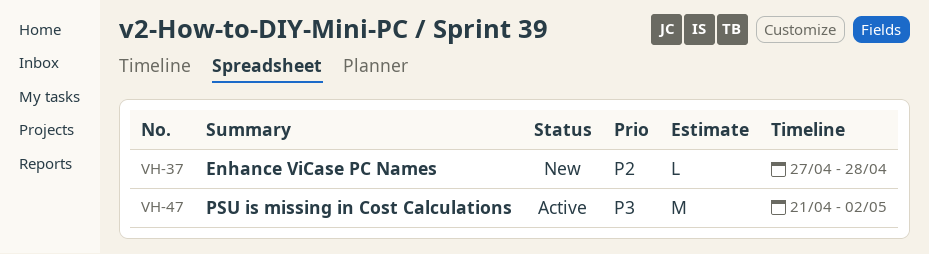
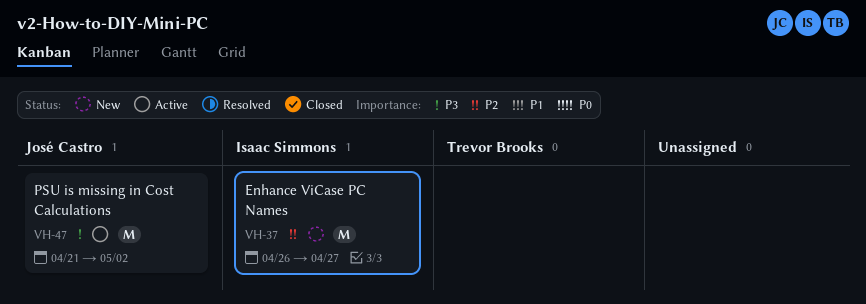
VH-37, estimate: L -> M
VH-37, start: Apr 27 -> Apr 26
VH-37, due: Apr 28 -> Apr 27

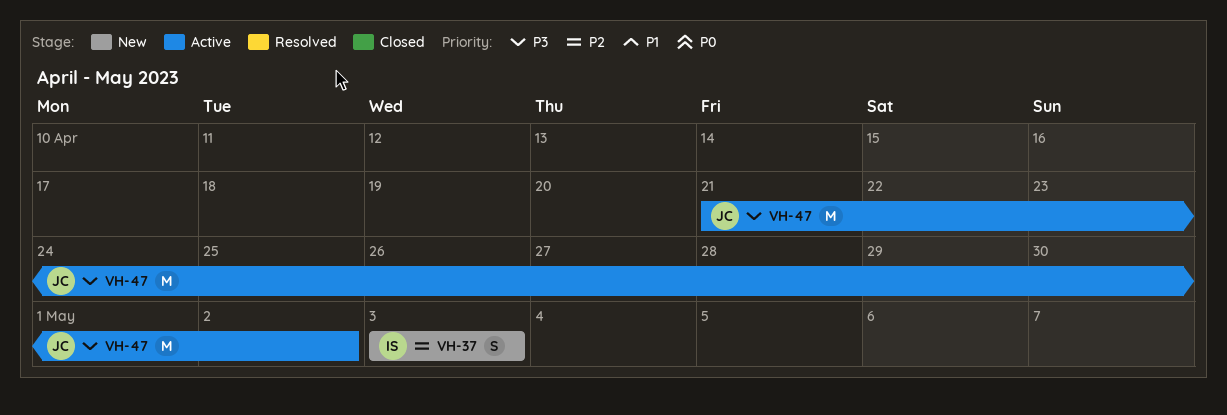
VH-37, estimate: M -> S
VH-37, start: Apr 26 -> May 3
VH-37, due: Apr 27 -> May 3

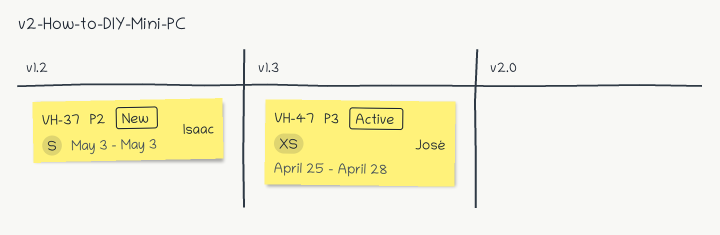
VH-47, estimate: M -> XS
VH-47, start: Apr 21 -> Apr 25
VH-47, due: May 2 -> Apr 28

